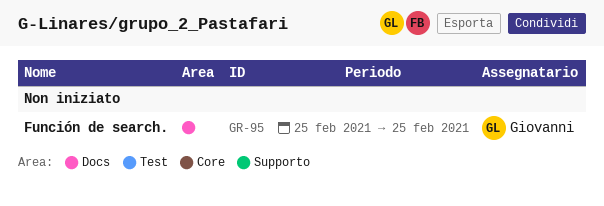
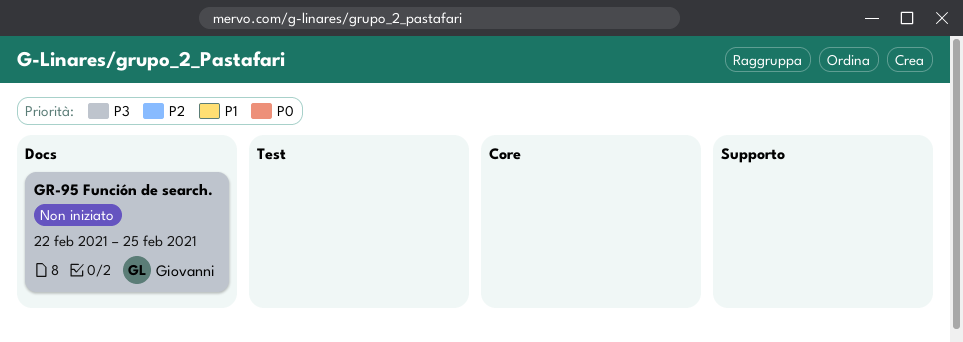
GR-95, start: Feb 25 -> Feb 22

